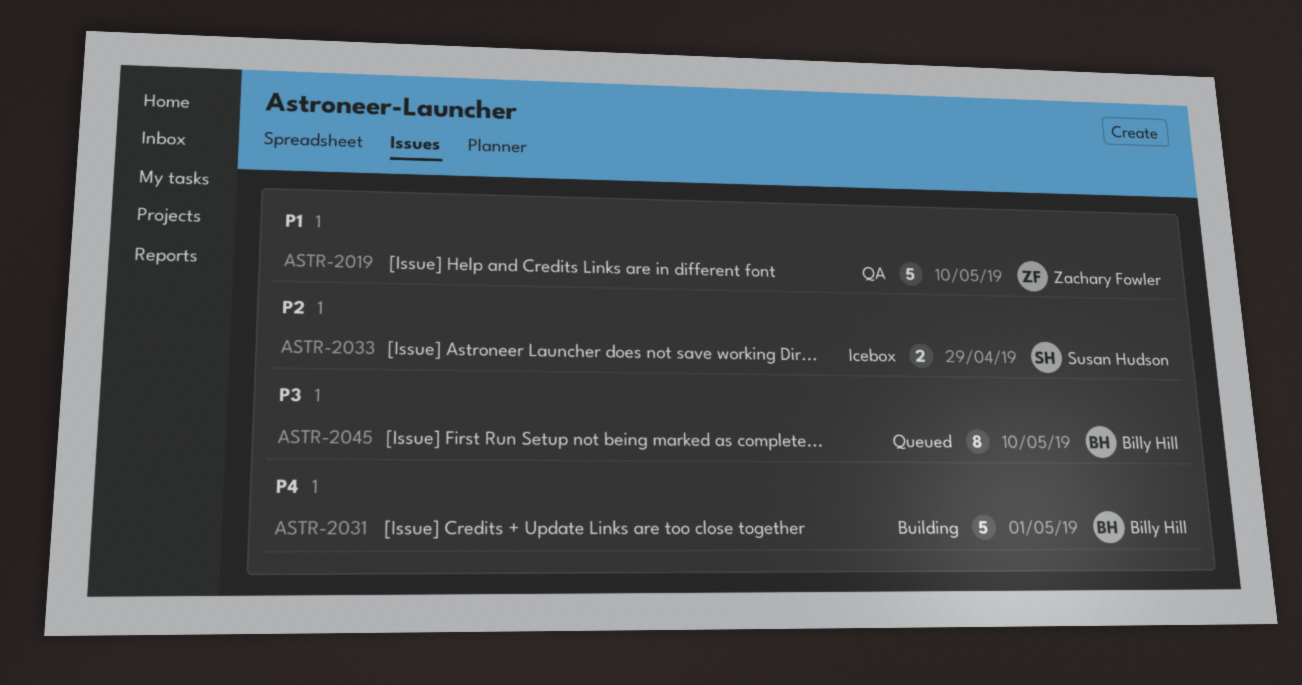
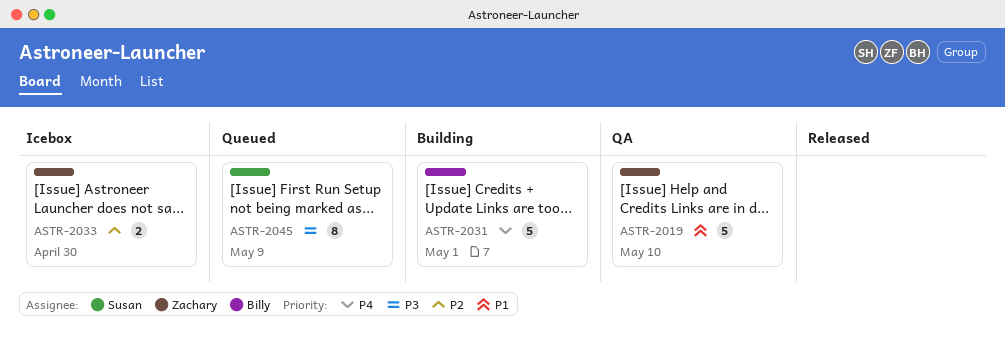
ASTR-2033, owner: Susan Hudson -> Zachary Fowler
ASTR-2033, due: Apr 29 -> Apr 30
ASTR-2045, owner: Billy Hill -> Susan Hudson
ASTR-2045, due: May 10 -> May 9

